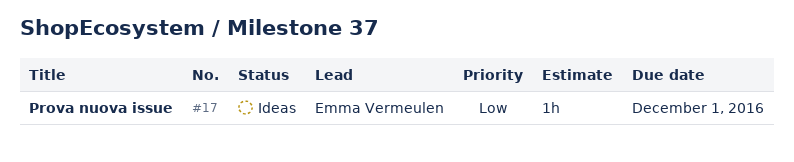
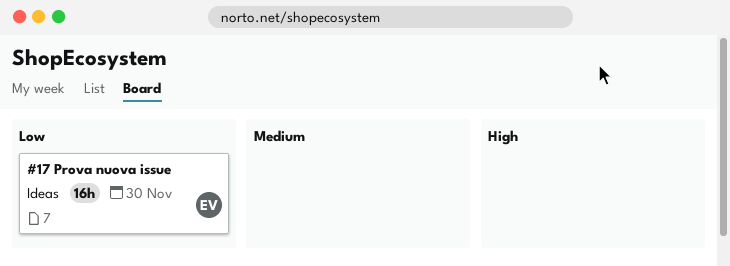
#17, estimate: 1h -> 16h
#17, due: Dec 1 -> Nov 30

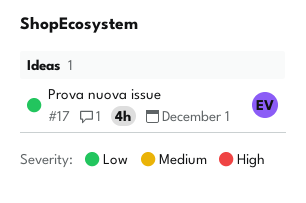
#17, estimate: 16h -> 4h
#17, due: Nov 30 -> Dec 1

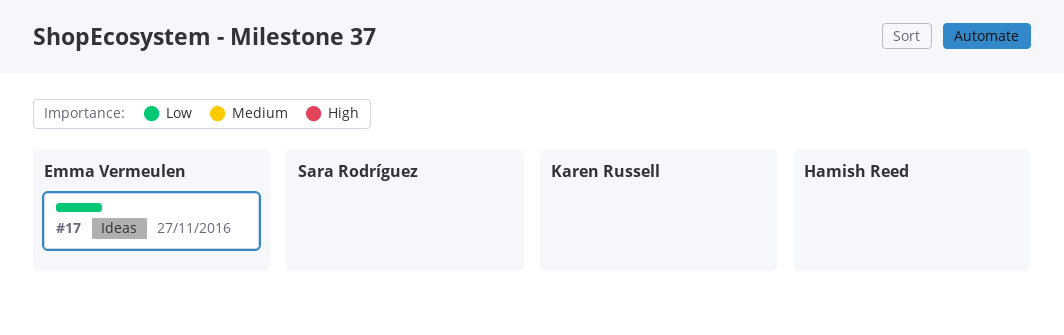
#17, due: Dec 1 -> Nov 27

